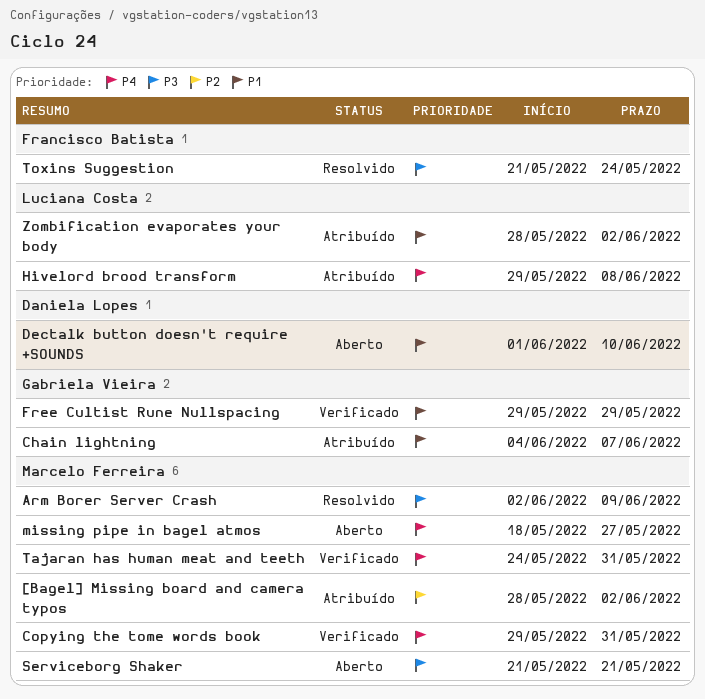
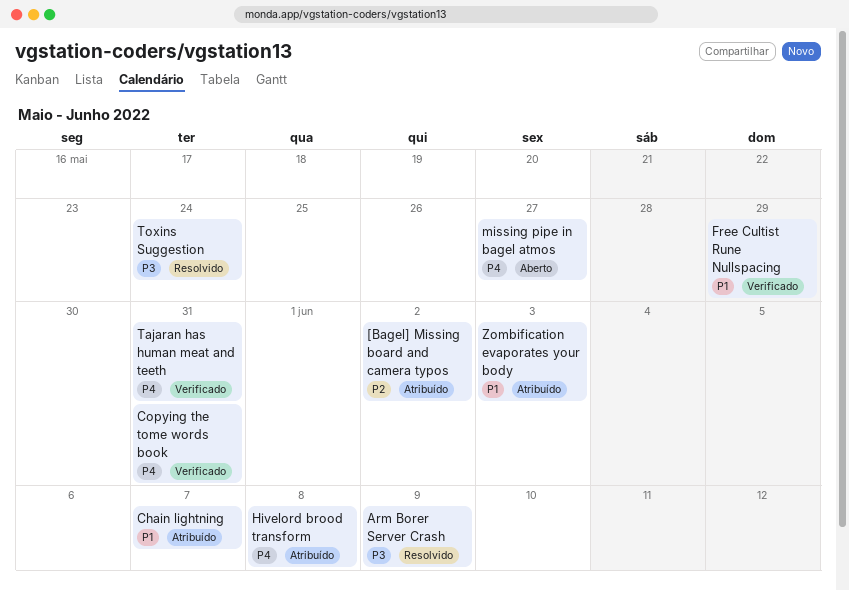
Dectalk button doesn't require +SOUNDS: present -> none
Serviceborg Shaker: present -> none
Zombification evaporates your body, due: Jun 2 -> Jun 3

